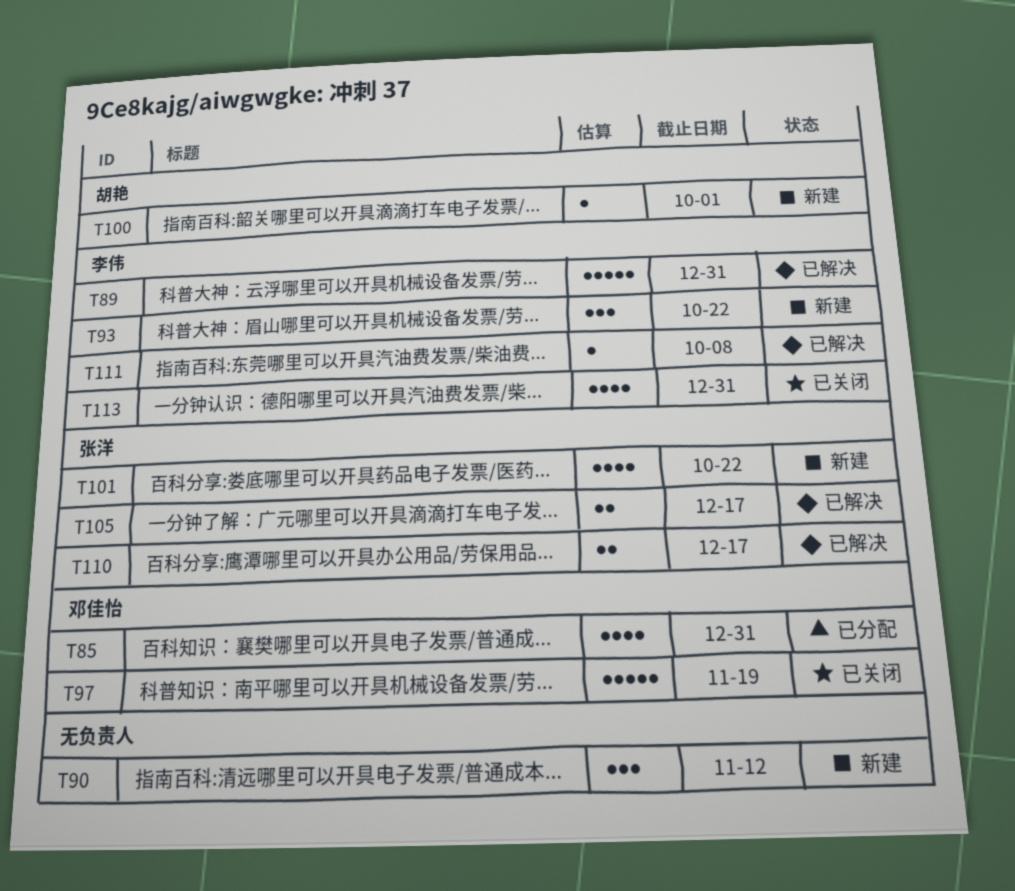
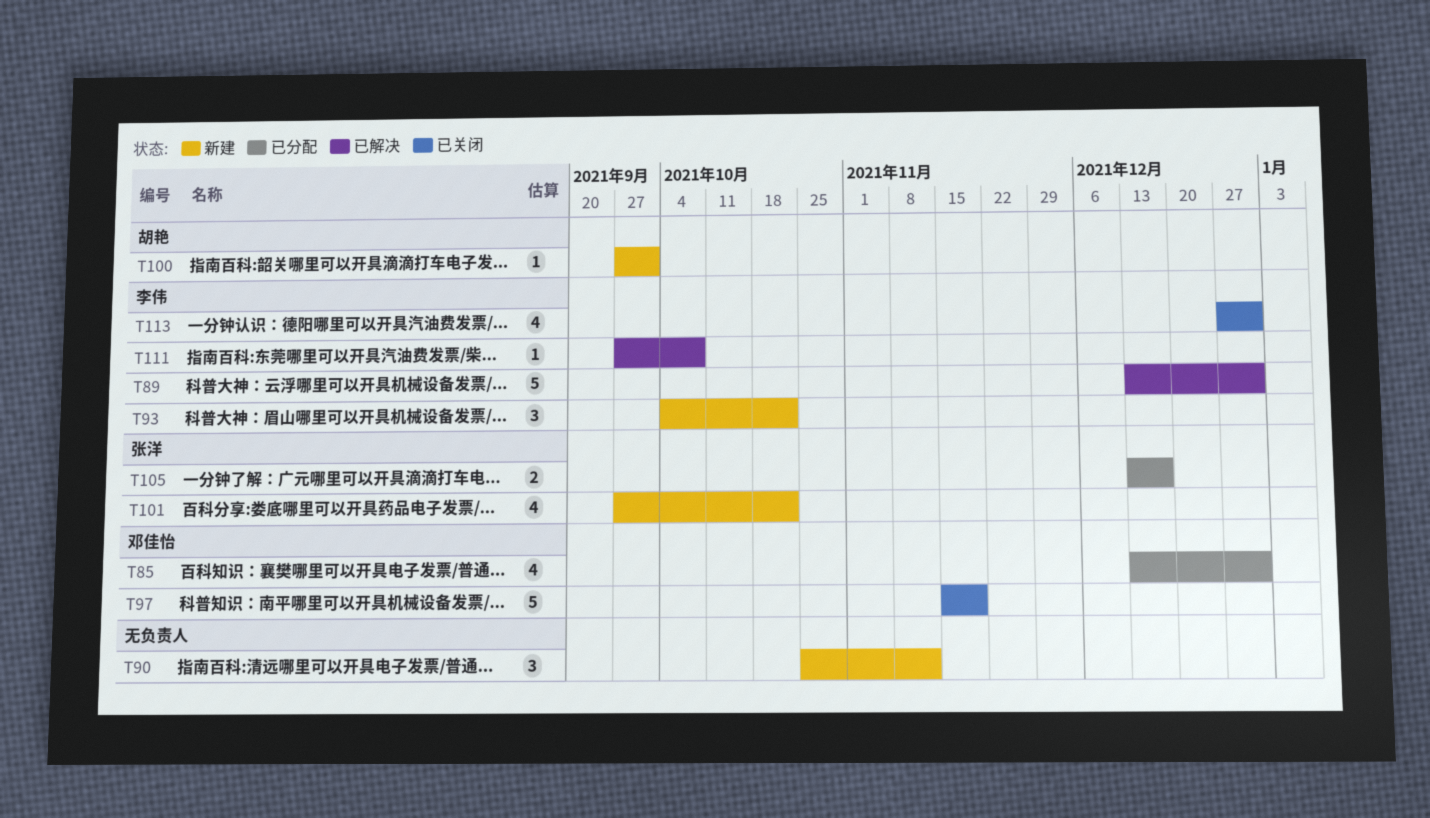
T105, status: 已解决 -> 已分配
T110: present -> none

